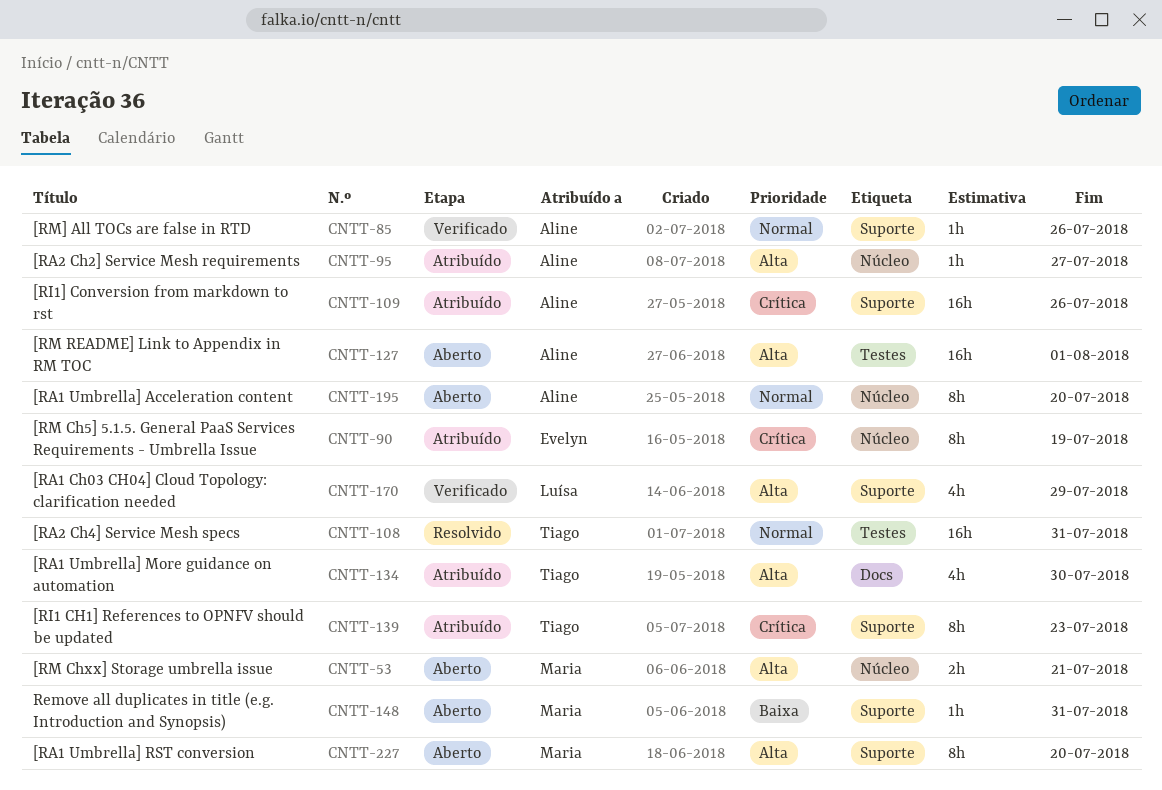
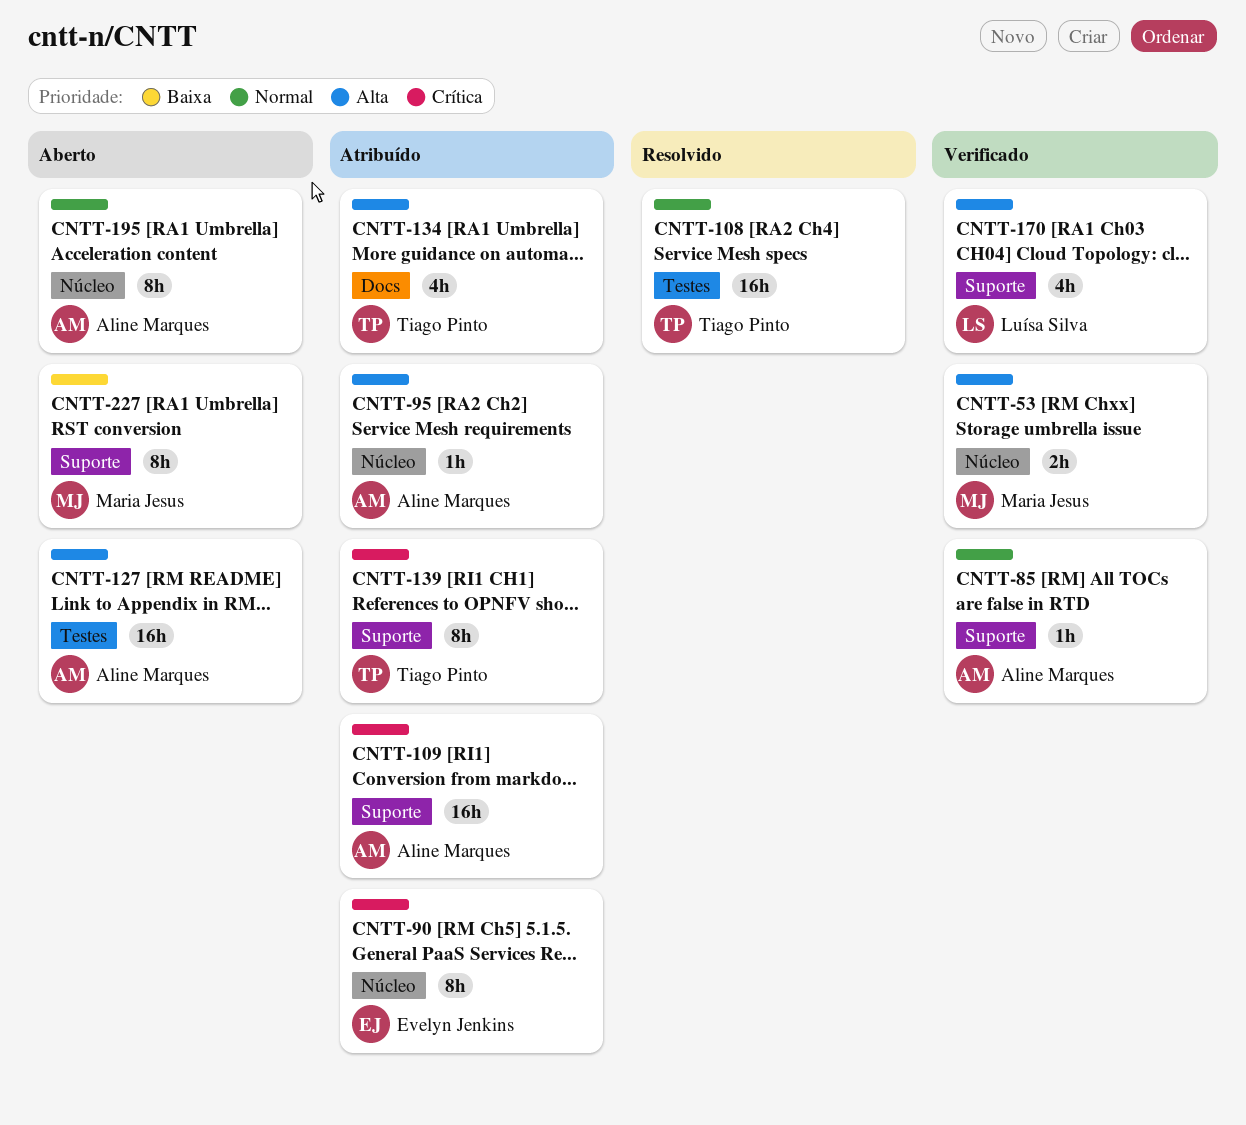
CNTT-53, status: Aberto -> Verificado
CNTT-148: present -> none
CNTT-227, priority: Alta -> Baixa

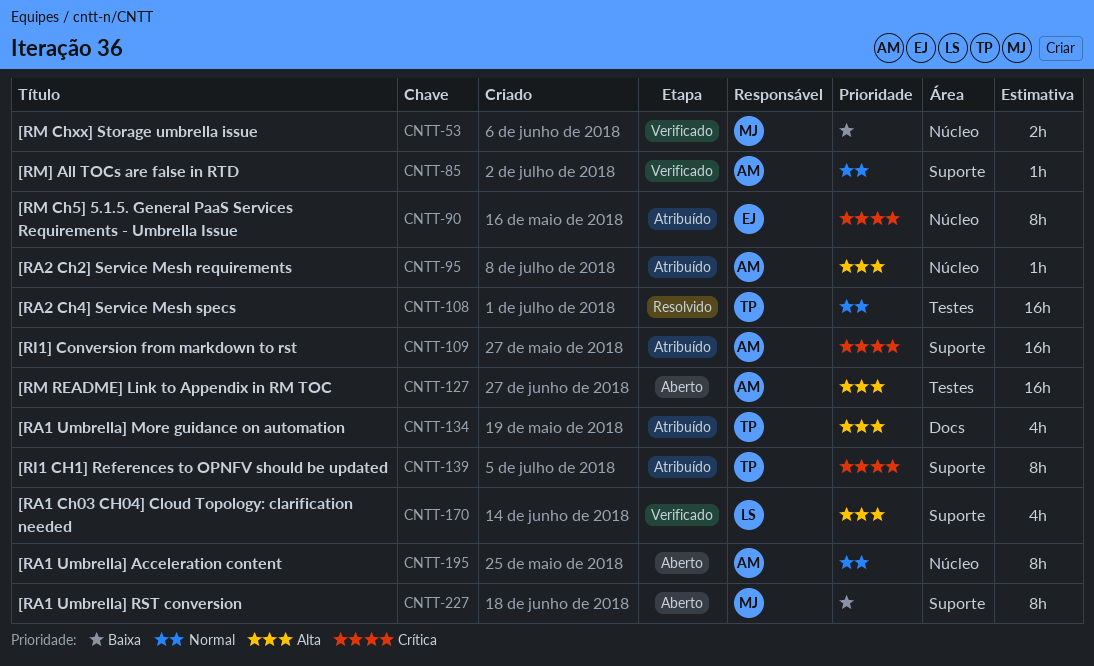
CNTT-53, priority: Alta -> Baixa

